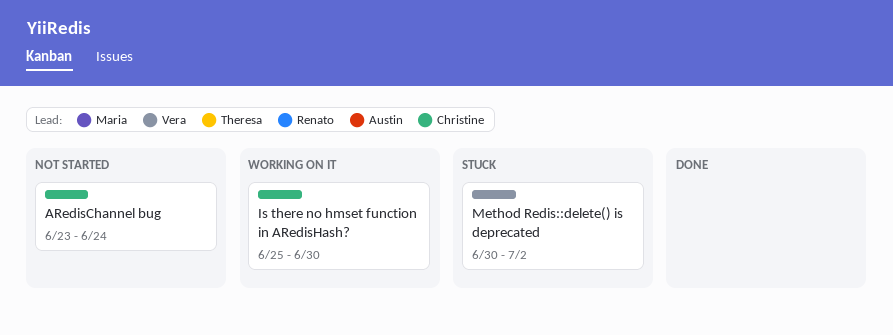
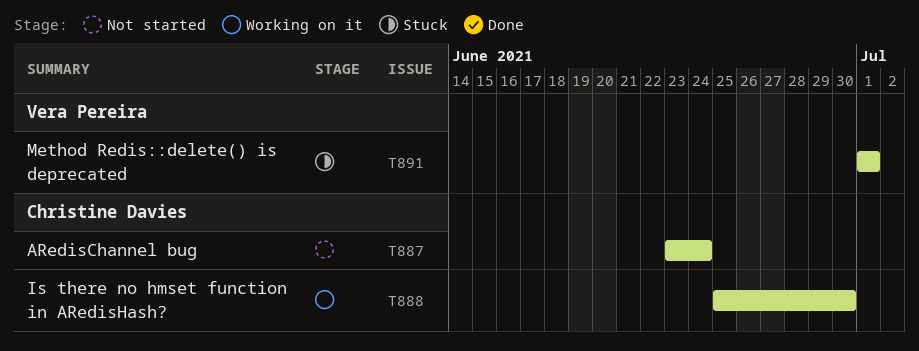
Method Redis::delete() is deprecated, start: Jun 30 -> Jul 1
Method Redis::delete() is deprecated, due: Jul 2 -> Jul 1

